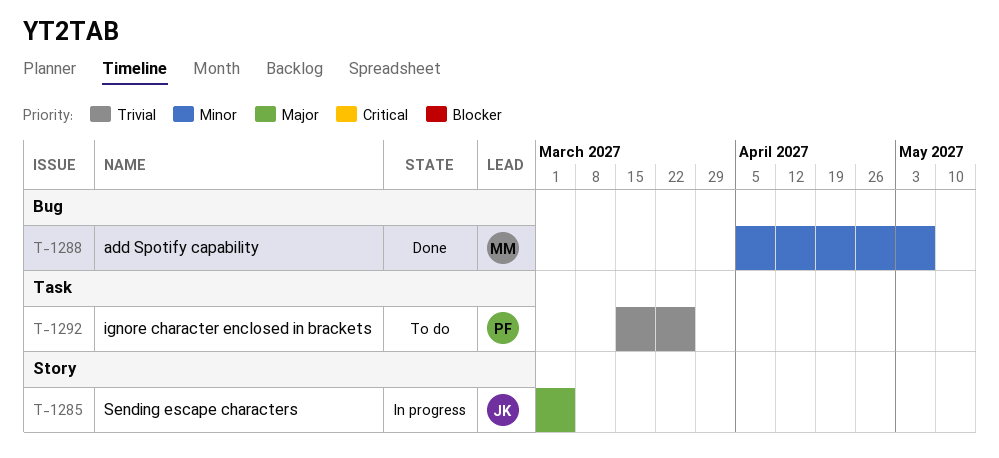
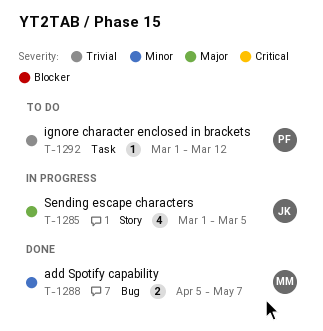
T-1292, start: Mar 15 -> Mar 1
T-1292, due: Mar 26 -> Mar 12

